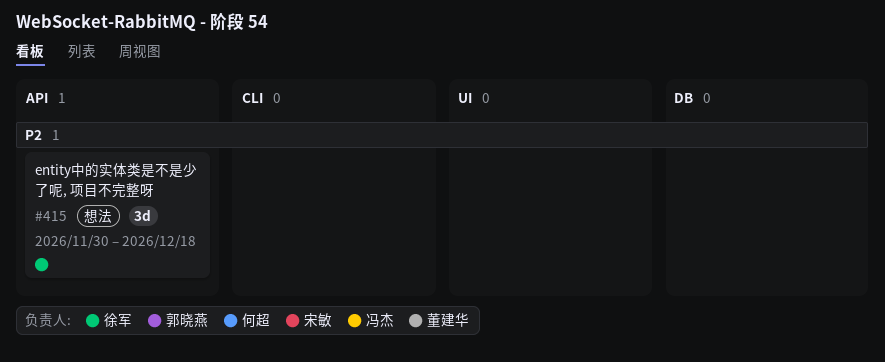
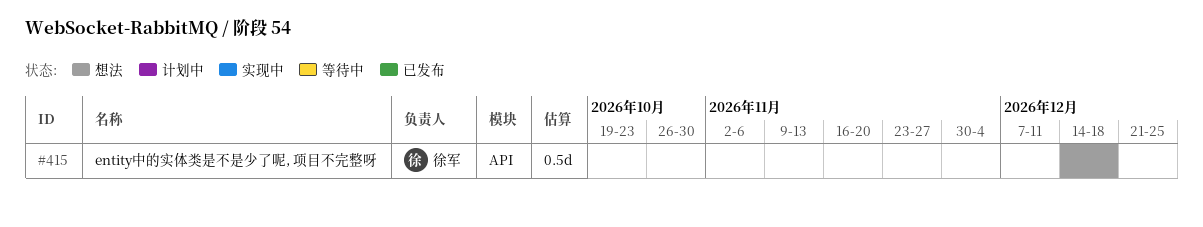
#415, estimate: 3d -> 0.5d
#415, start: Nov 30 -> Dec 14

